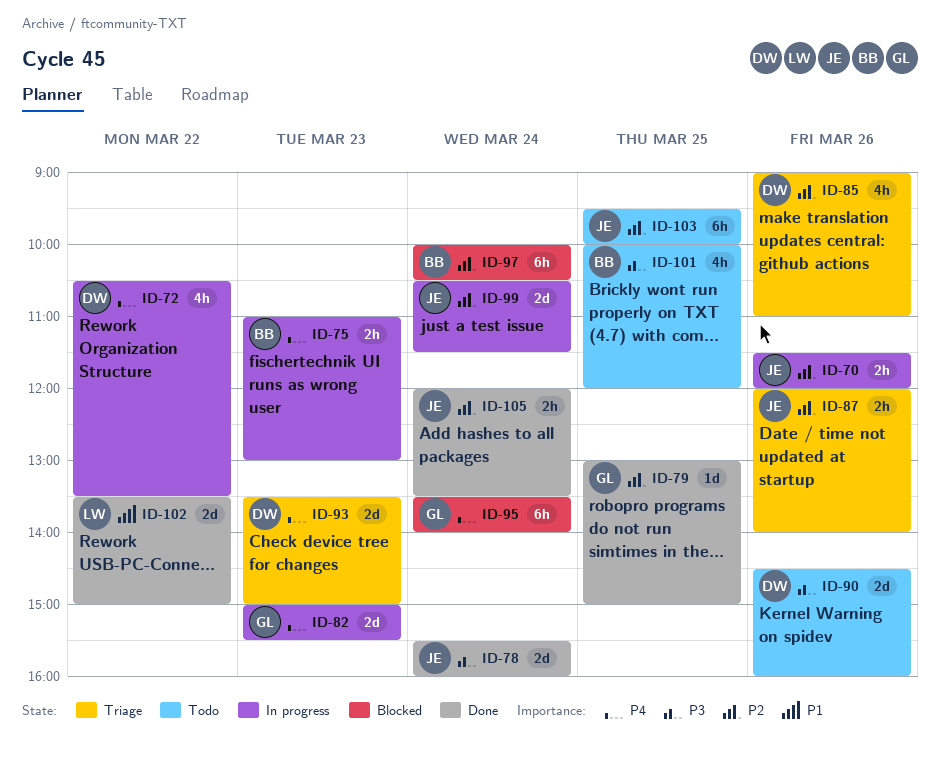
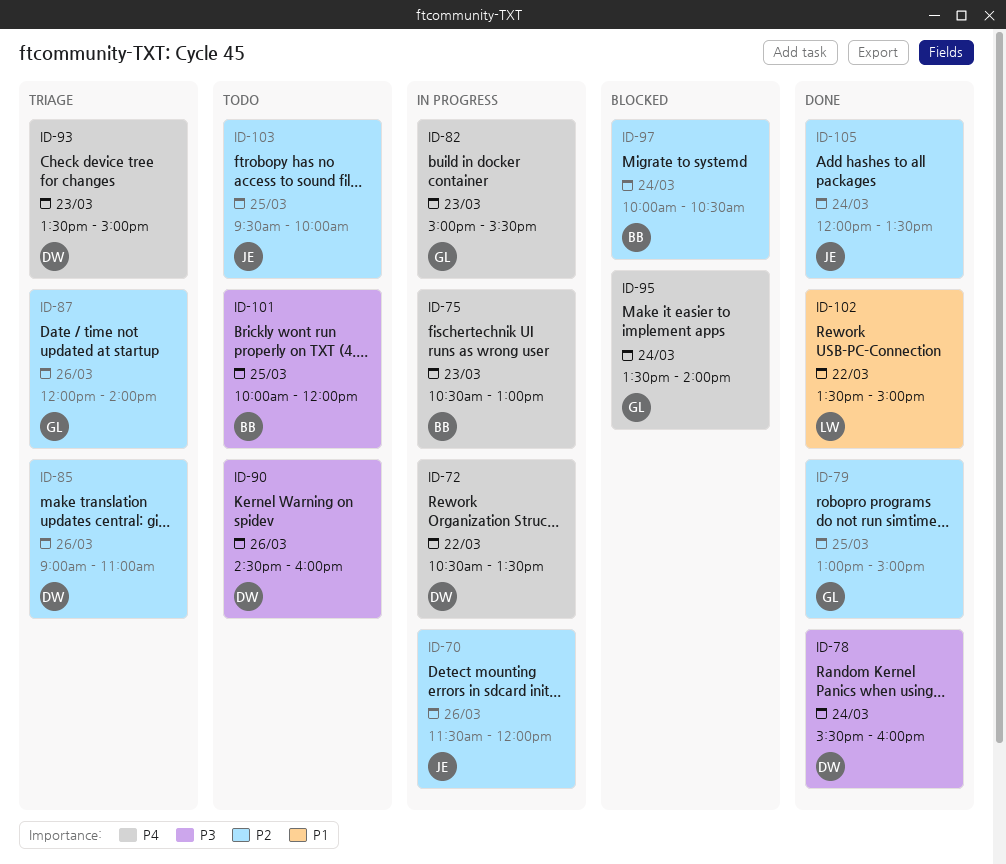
ID-75, begins: 11:00 -> 10:30
ID-78, owner: JE -> DW
ID-87, owner: JE -> GL
ID-99: present -> none

